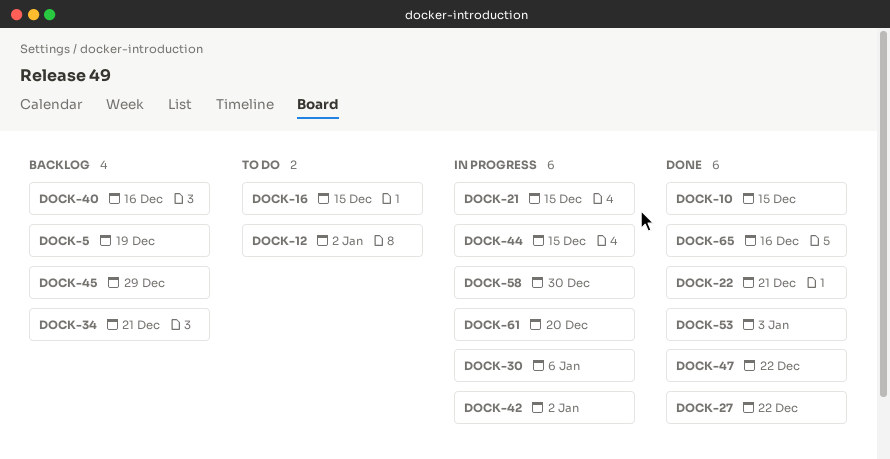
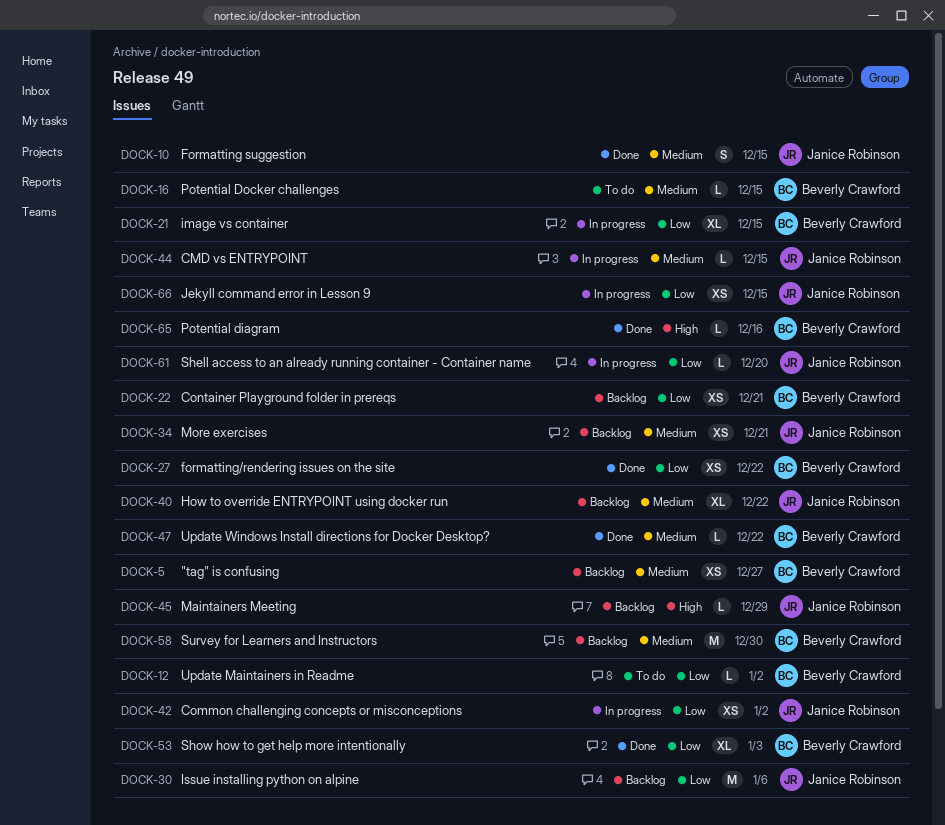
DOCK-5, due: Dec 19 -> Dec 27
DOCK-22, status: Done -> Backlog
DOCK-30, status: In progress -> Backlog
DOCK-40, due: Dec 16 -> Dec 22
DOCK-58, status: In progress -> Backlog
DOCK-66: none -> present

